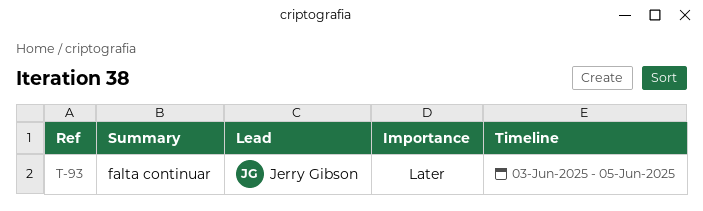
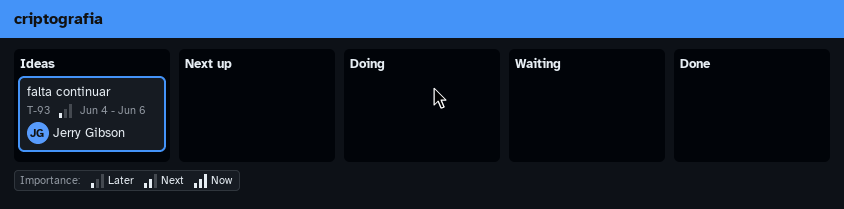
T-93, start: Jun 3 -> Jun 4
T-93, due: Jun 5 -> Jun 6

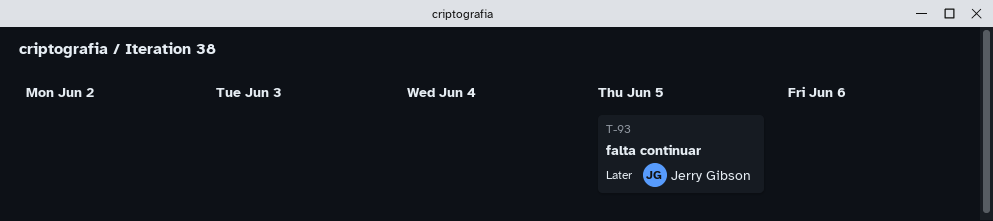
T-93, due: Jun 6 -> Jun 5

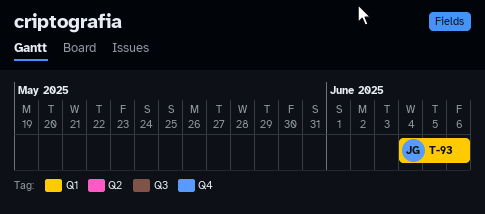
T-93, due: Jun 5 -> Jun 6

